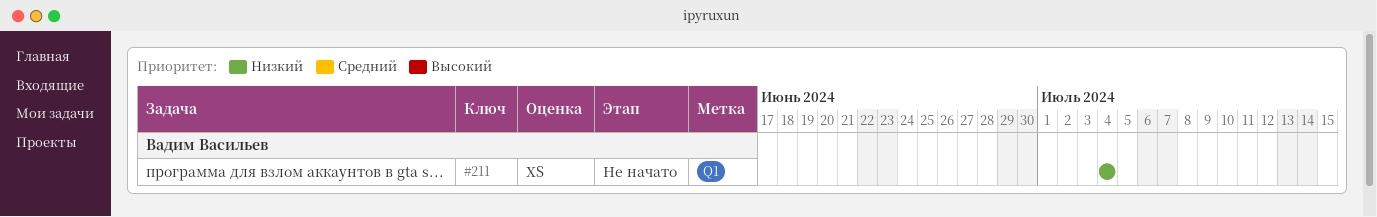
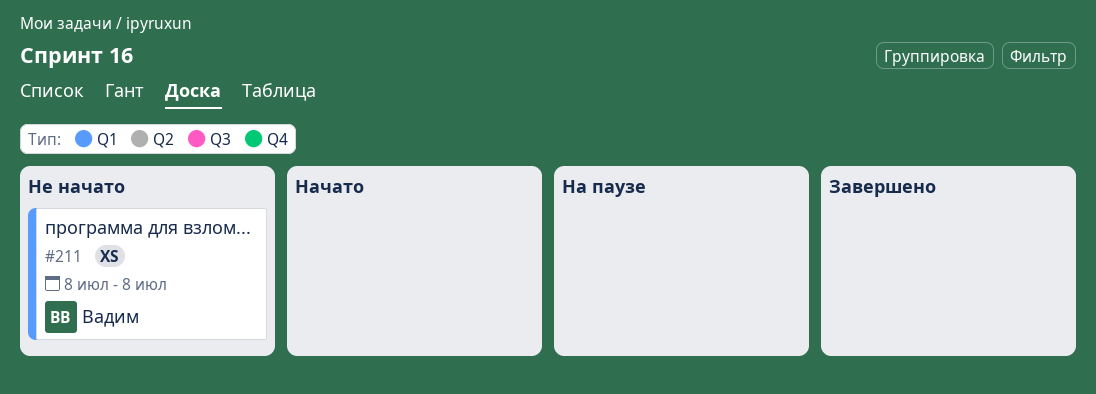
#211, start: Jul 4 -> Jul 8
#211, due: Jul 4 -> Jul 8

